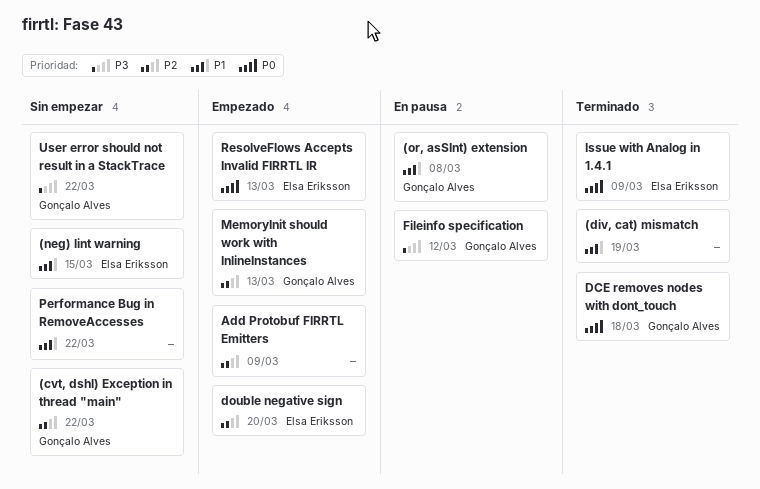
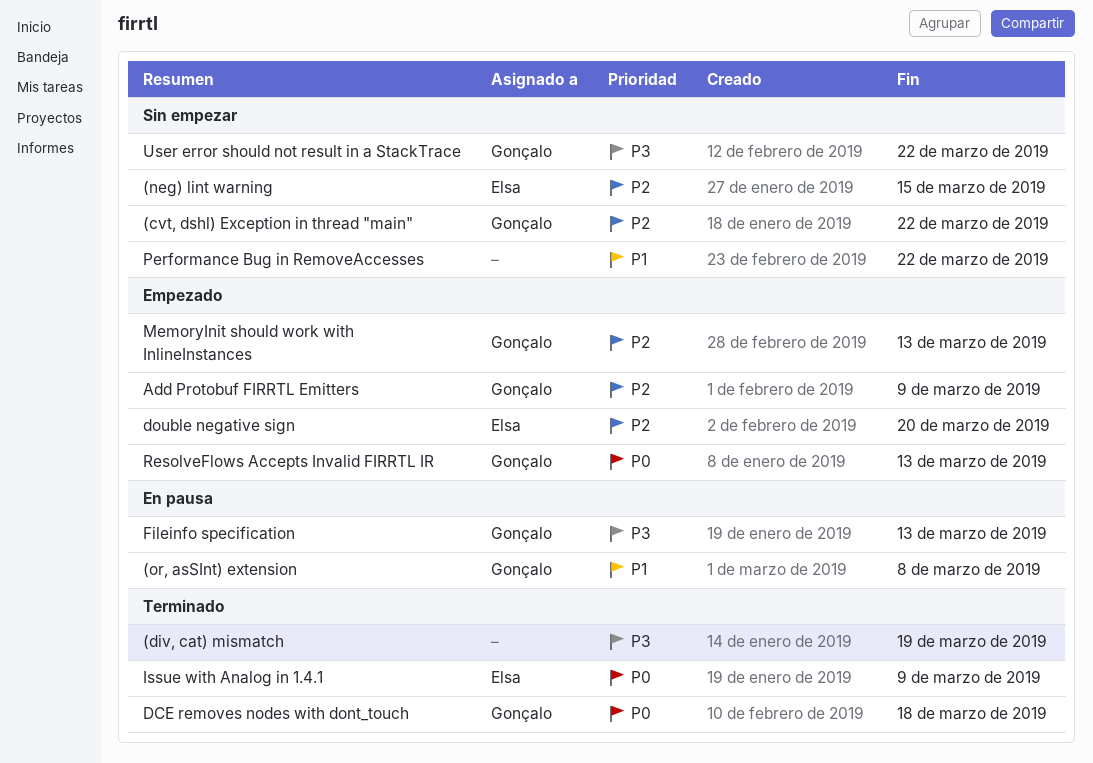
(div, cat) mismatch, priority: P1 -> P3
(neg) lint warning, priority: P1 -> P2
Add Protobuf FIRRTL Emitters, owner: none -> Gonçalo Alves
Fileinfo specification, due: Mar 12 -> Mar 13
ResolveFlows Accepts Invalid FIRRTL IR, owner: Elsa Eriksson -> Gonçalo Alves

